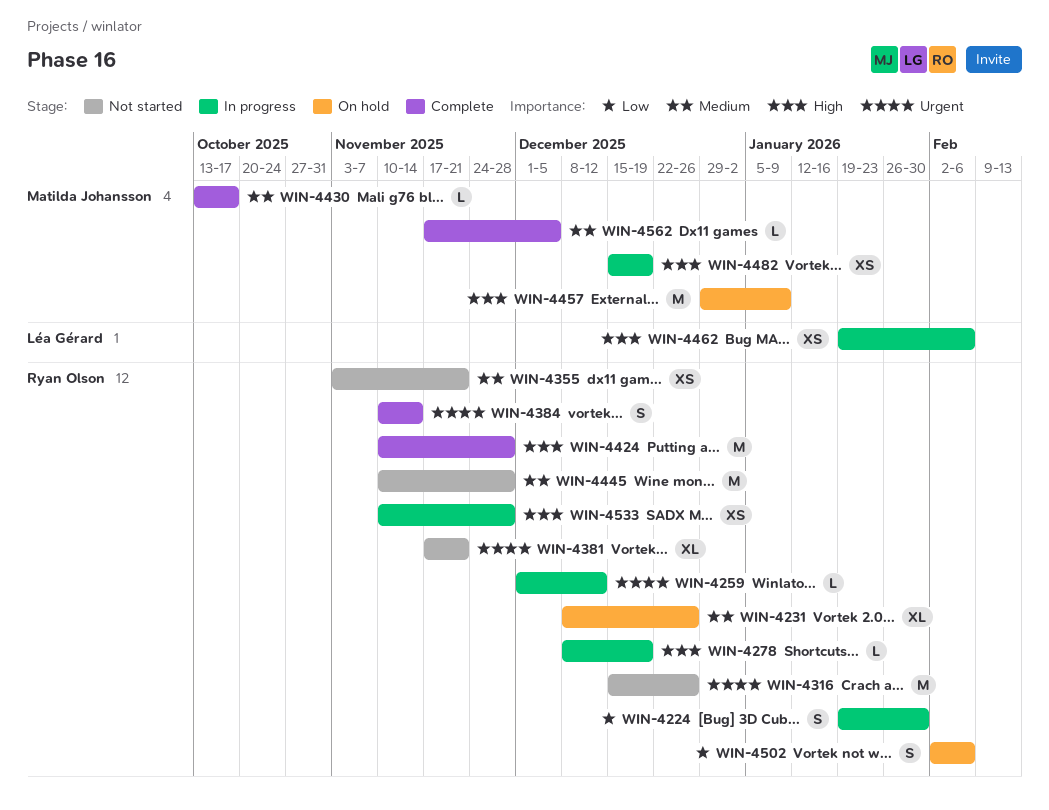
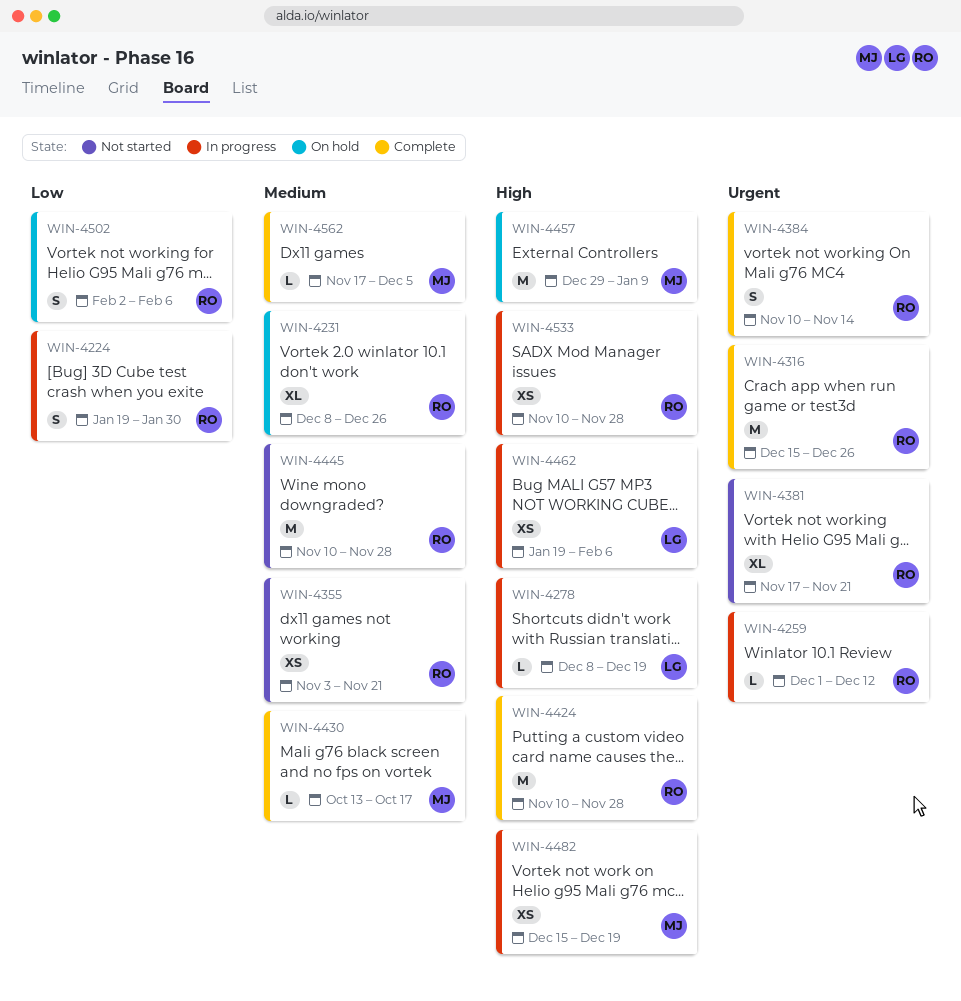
WIN-4278, owner: Ryan Olson -> Léa Gérard
WIN-4316, status: Not started -> Complete

